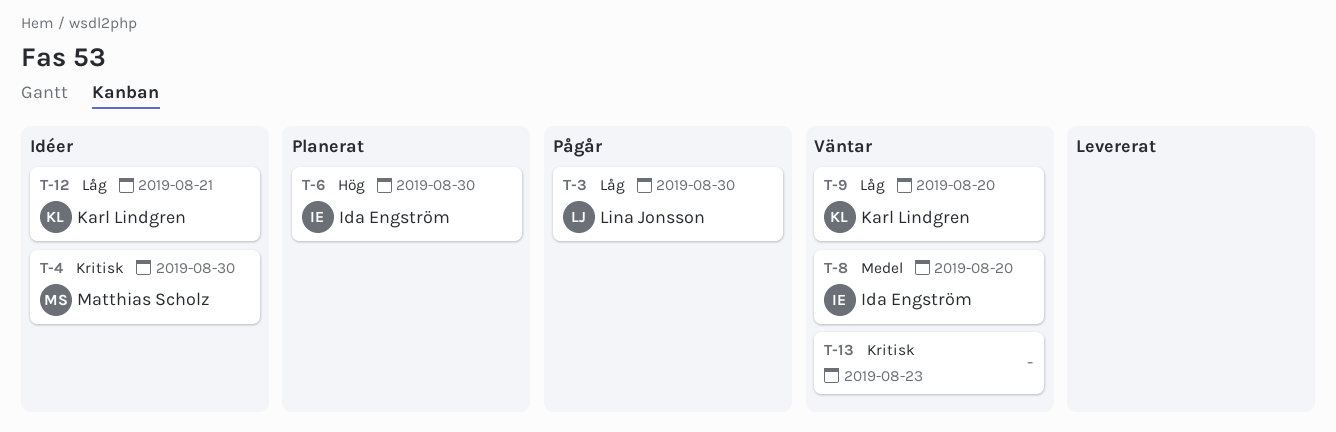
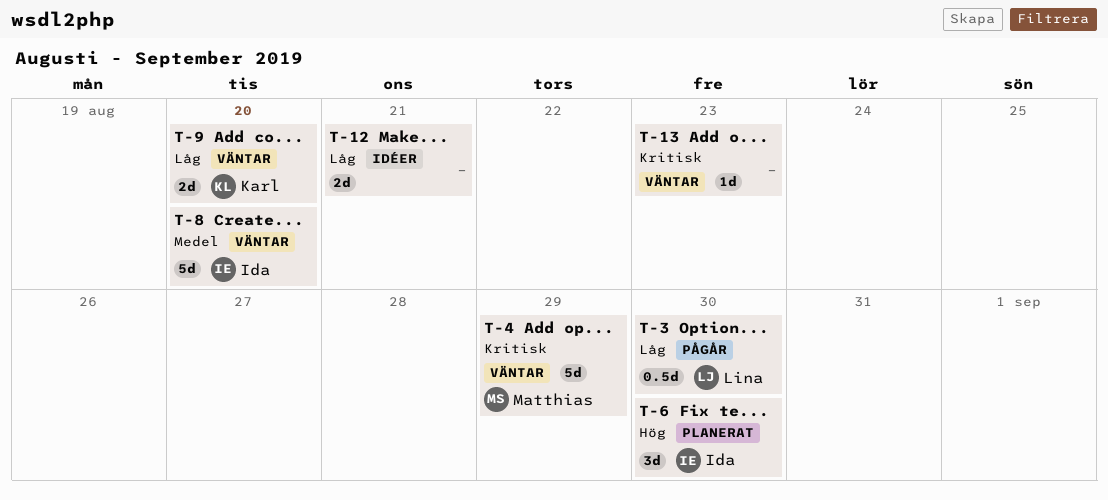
T-4, status: Idéer -> Väntar
T-4, due: Aug 30 -> Aug 29
T-12, owner: Karl Lindgren -> none

